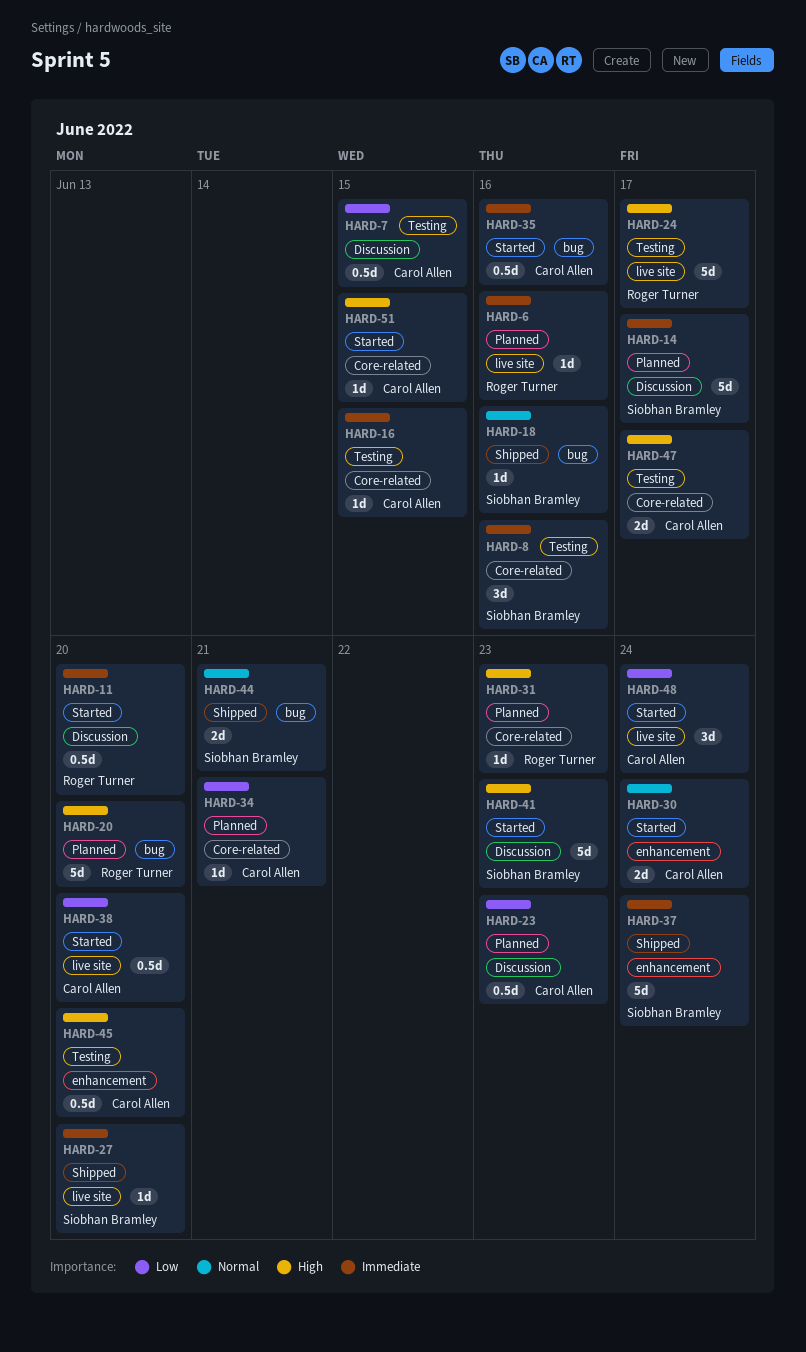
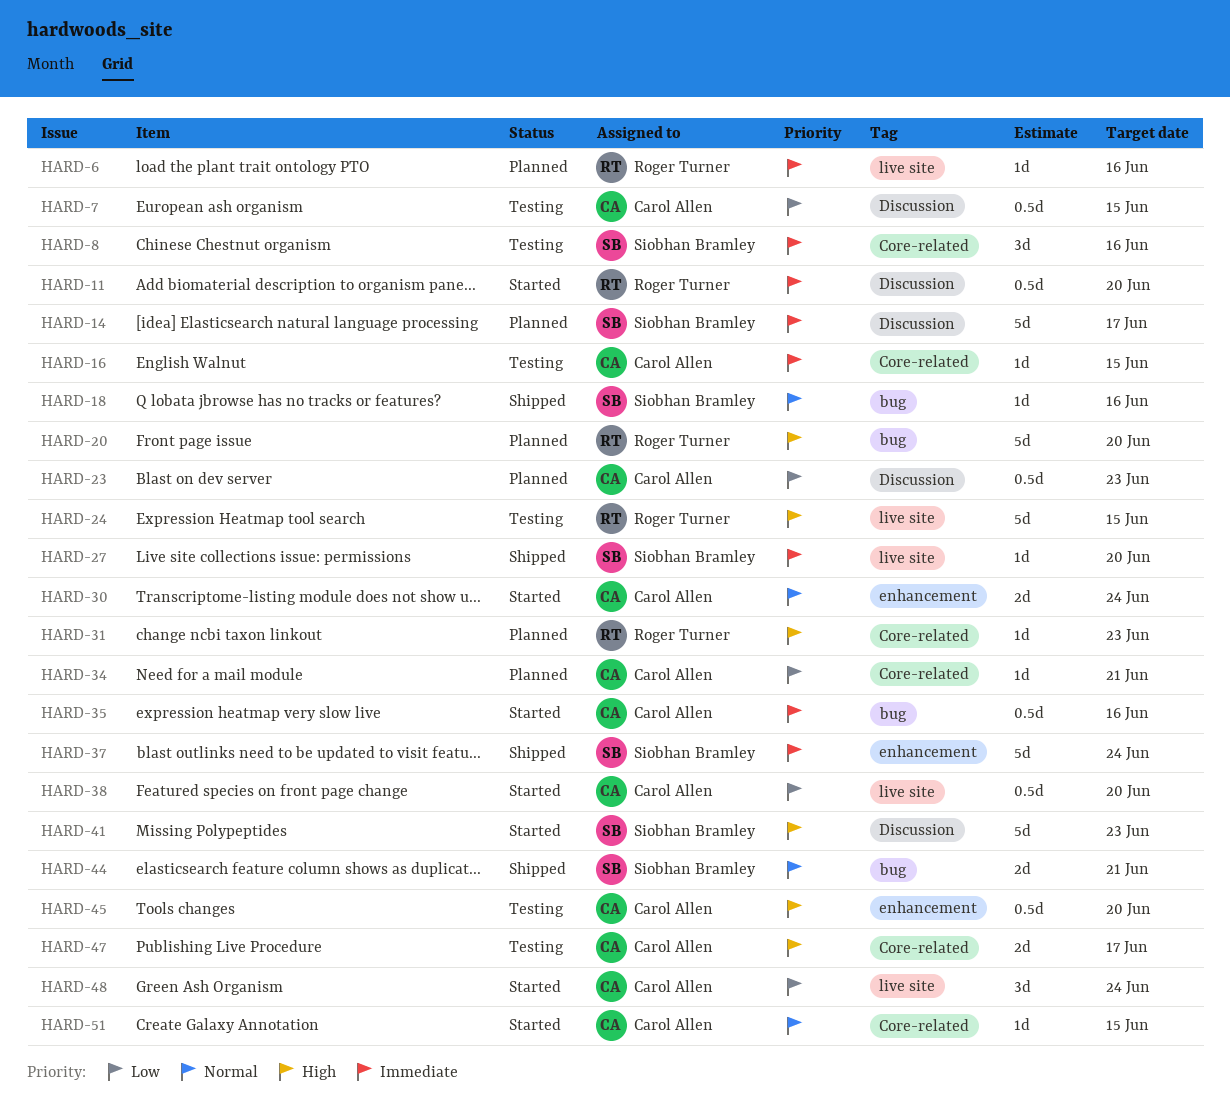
HARD-24, due: Jun 17 -> Jun 15
HARD-51, priority: High -> Normal

